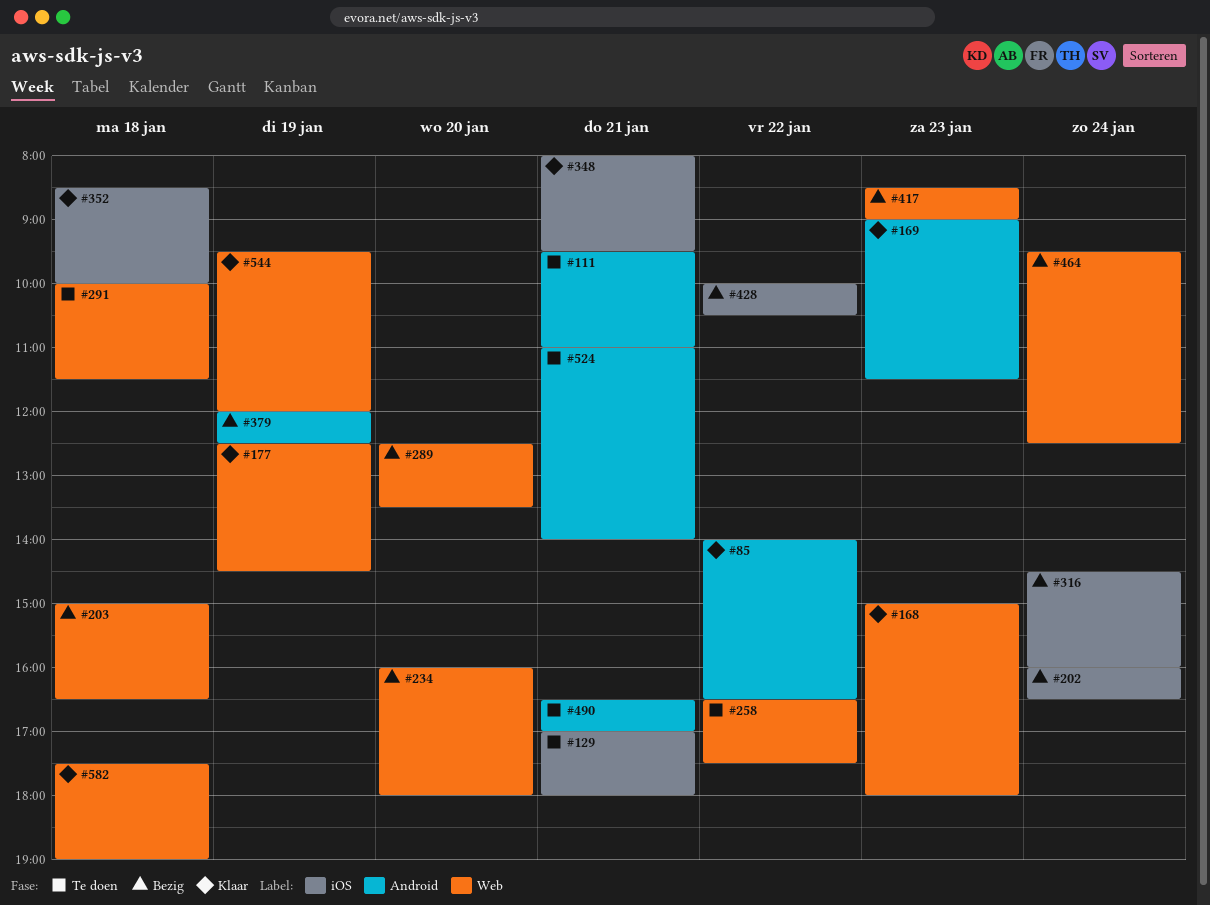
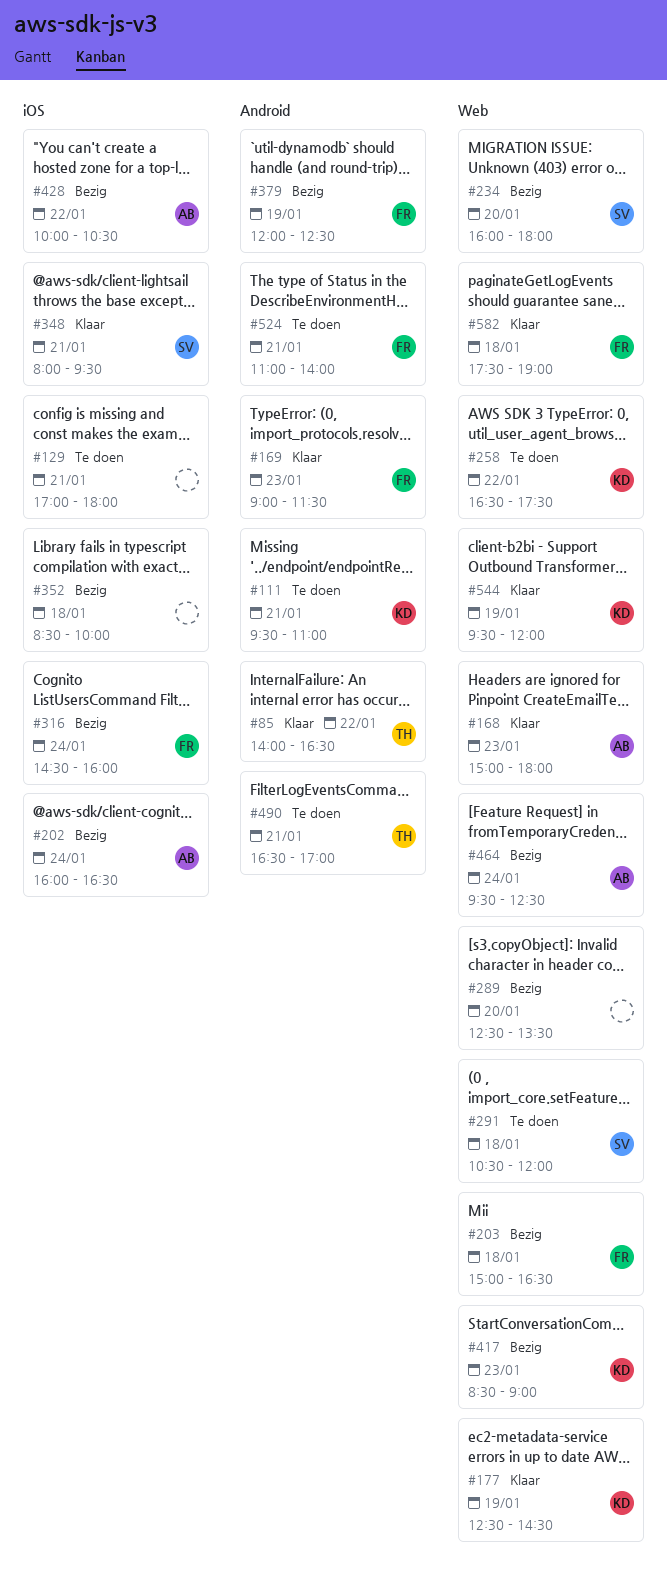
#291, begins: 10:00 -> 10:30
#291, ends: 11:30 -> 12:00
#352, status: Klaar -> Bezig

